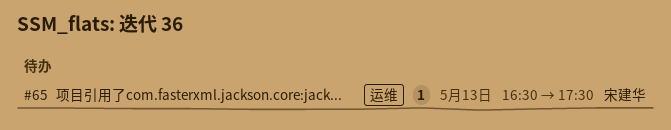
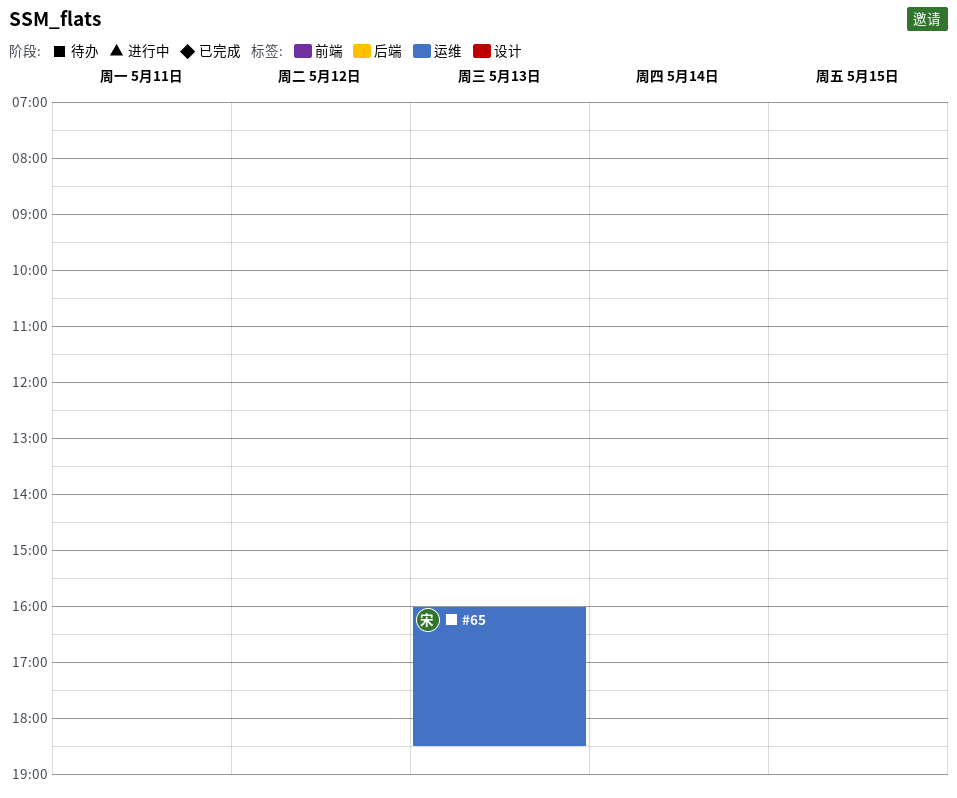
#65, begins: 16:30 -> 16:00
#65, ends: 17:30 -> 18:30

